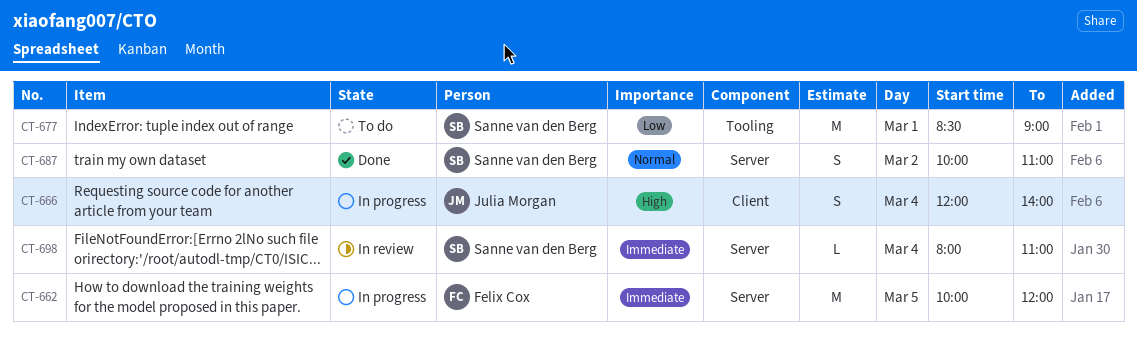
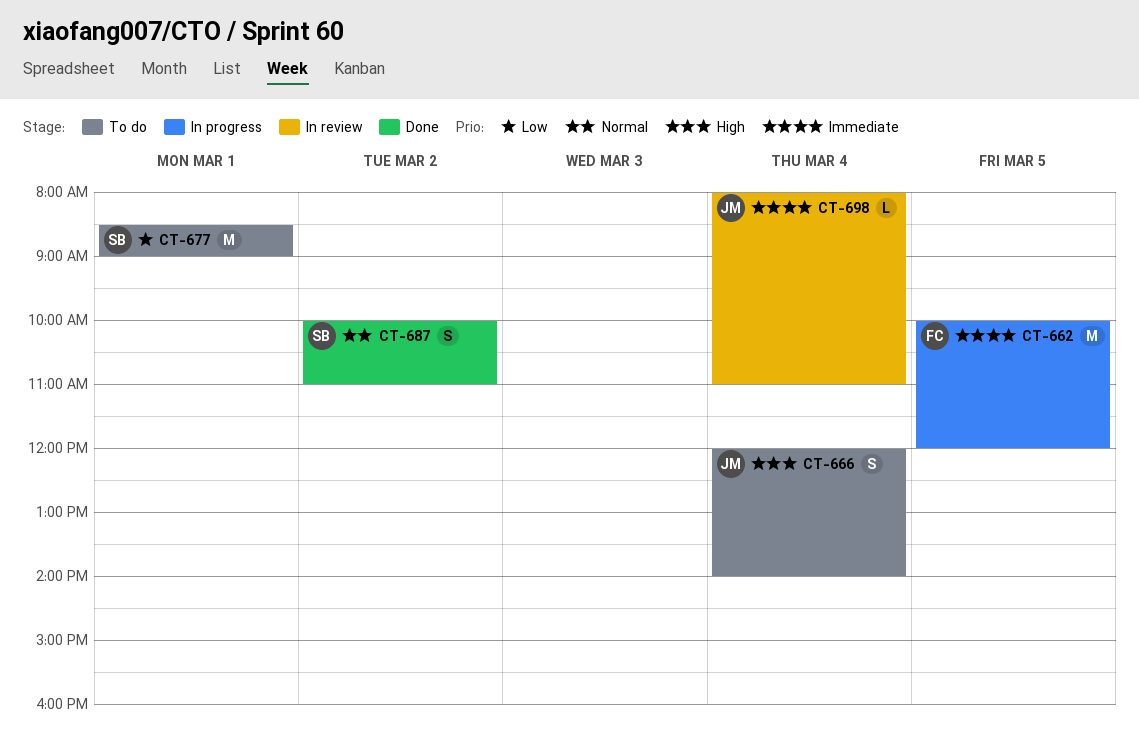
CT-666, status: In progress -> To do
CT-698, owner: Sanne van den Berg -> Julia Morgan

